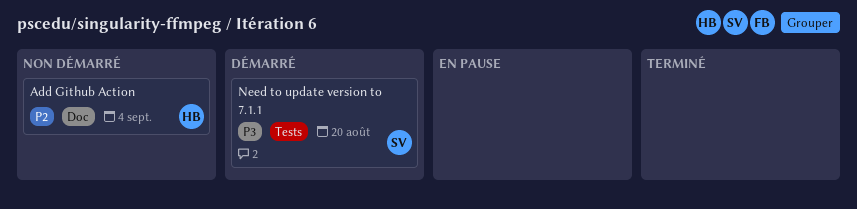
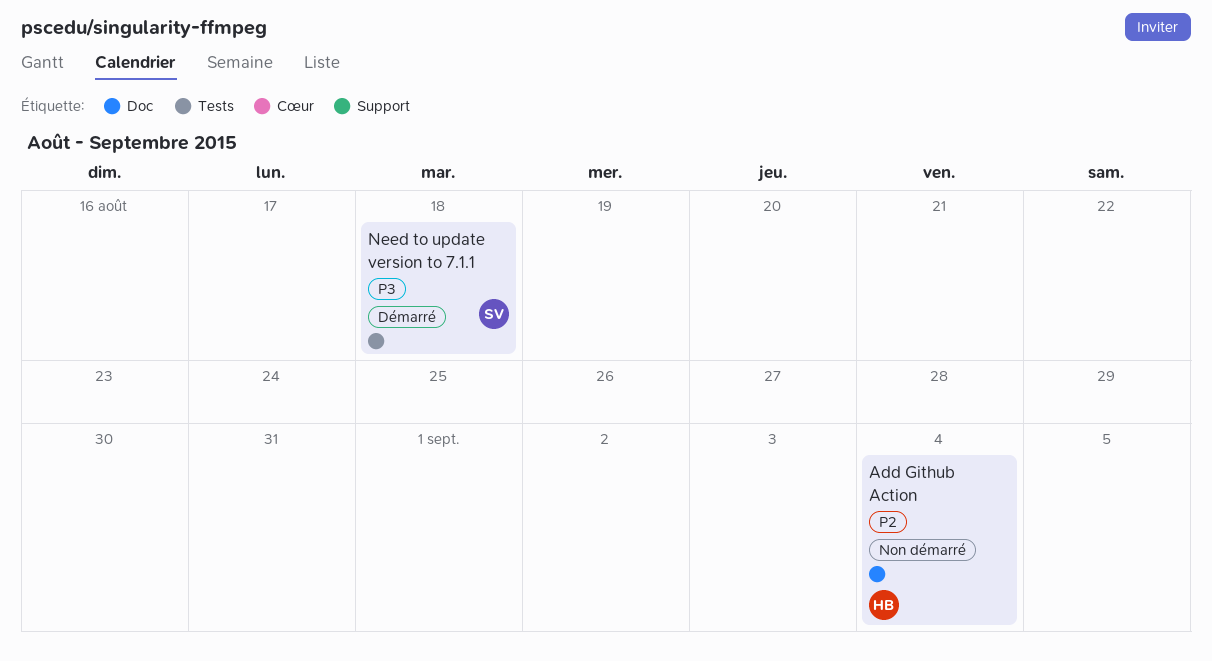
Need to update version to 7.1.1, due: Aug 20 -> Aug 18

